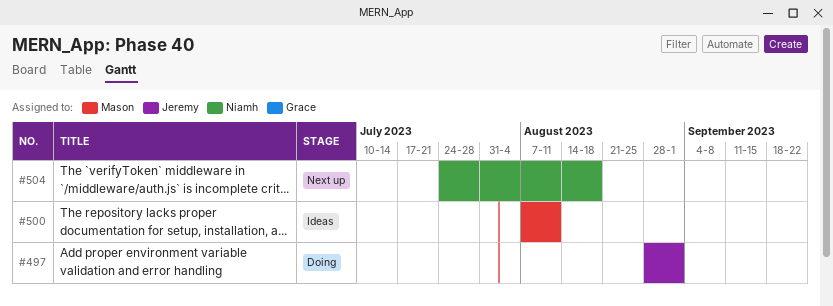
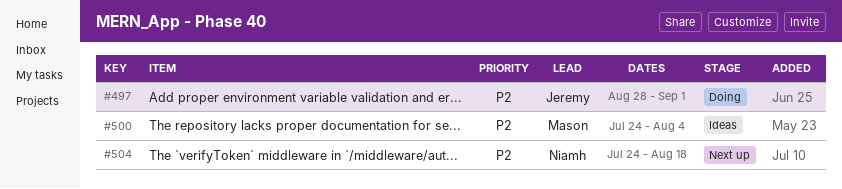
#500, start: Aug 7 -> Jul 24
#500, due: Aug 11 -> Aug 4

